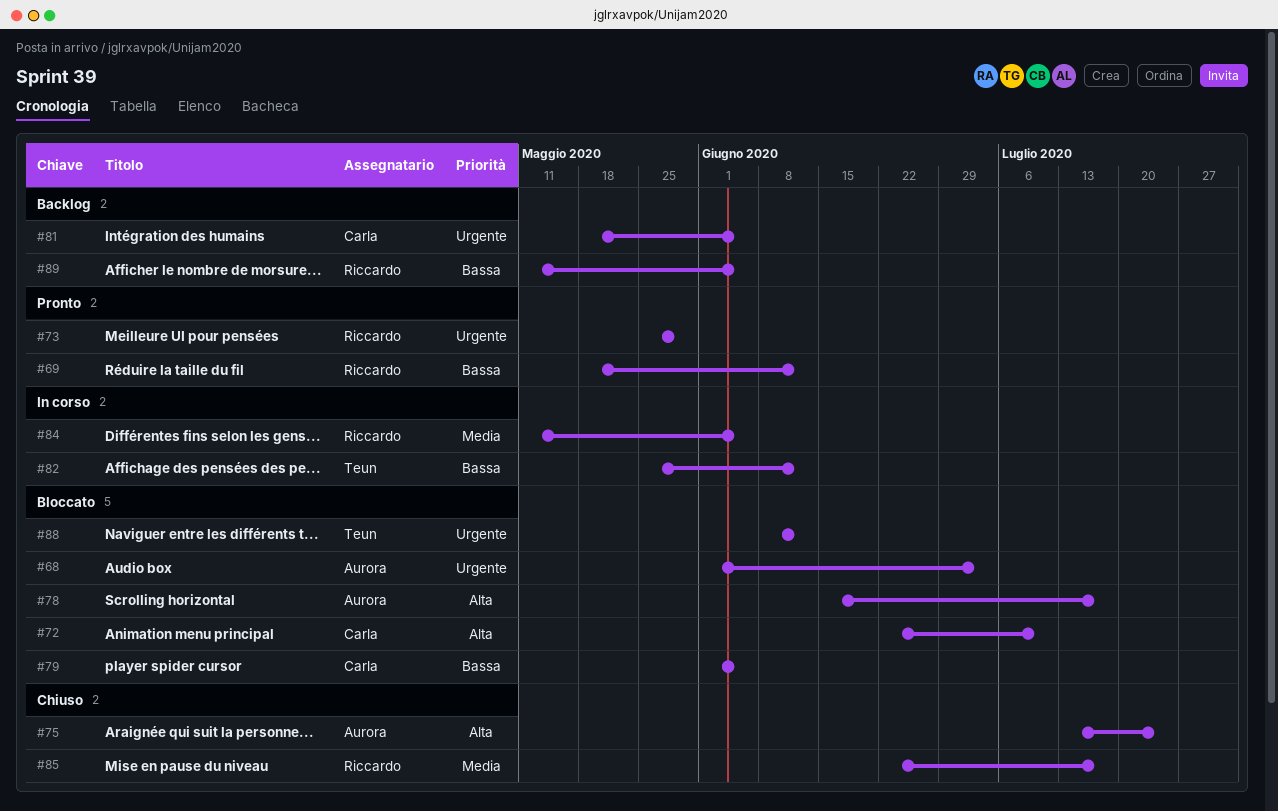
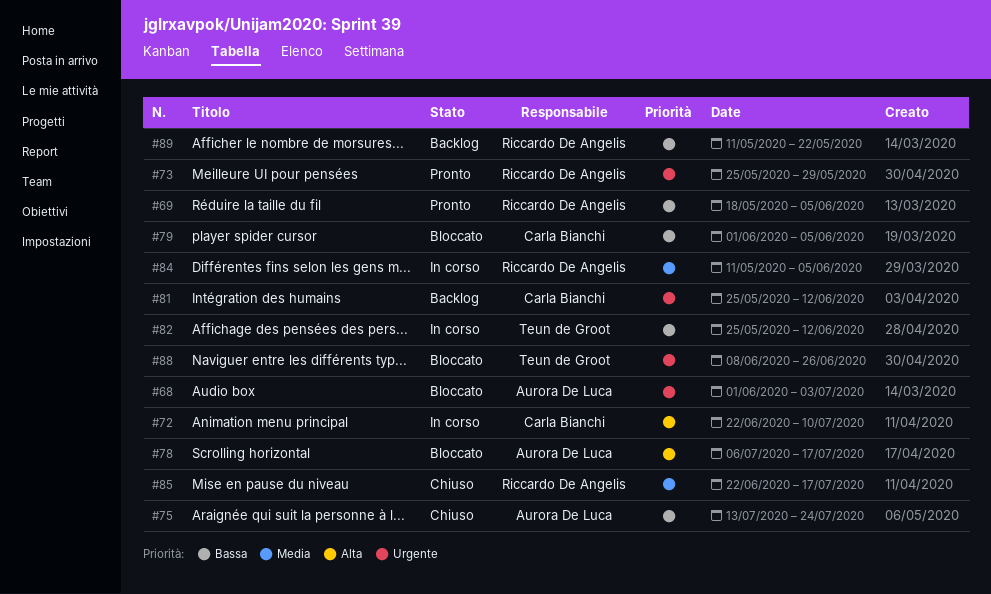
#69, due: Jun 12 -> Jun 5
#72, status: Bloccato -> In corso
#75, priority: Alta -> Bassa
#78, start: Jun 15 -> Jul 6
#81, start: May 18 -> May 25
#81, due: Jun 5 -> Jun 12
#88, due: Jun 12 -> Jun 26
#89, due: Jun 5 -> May 22

